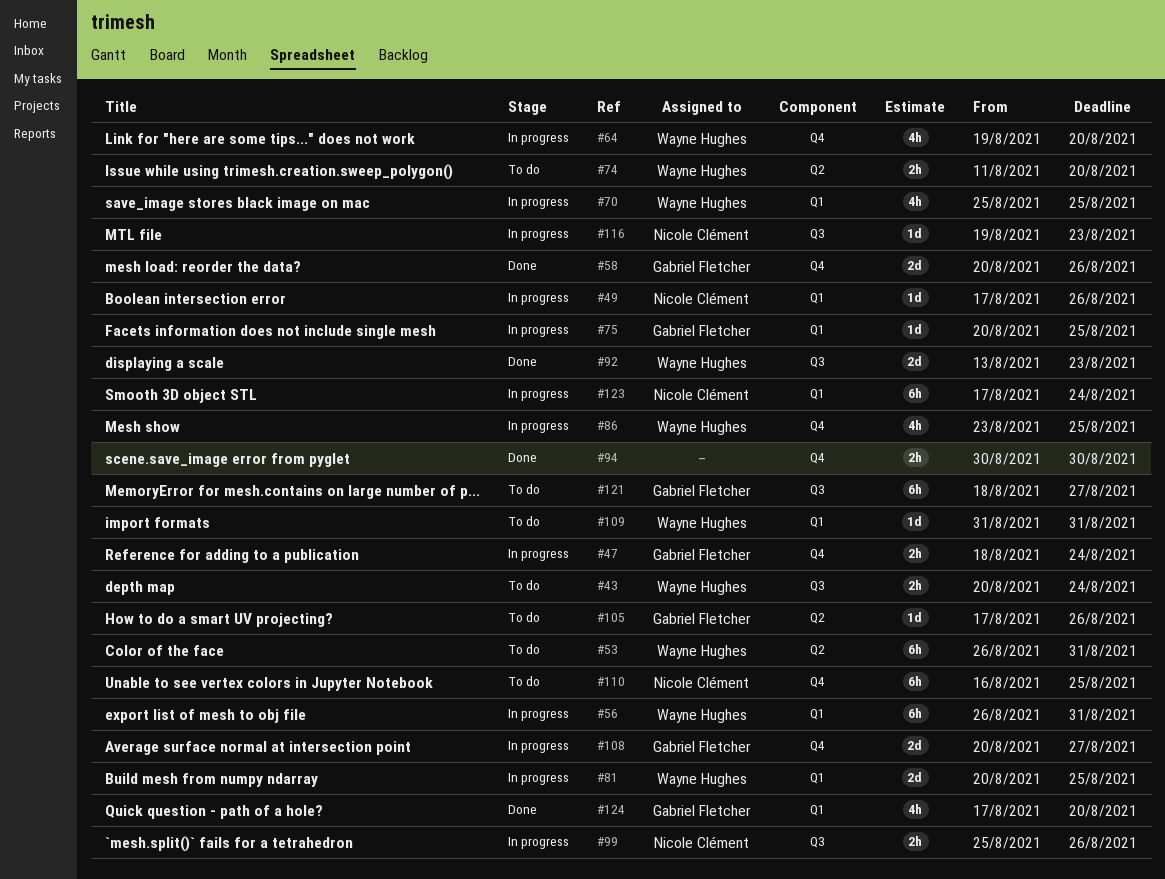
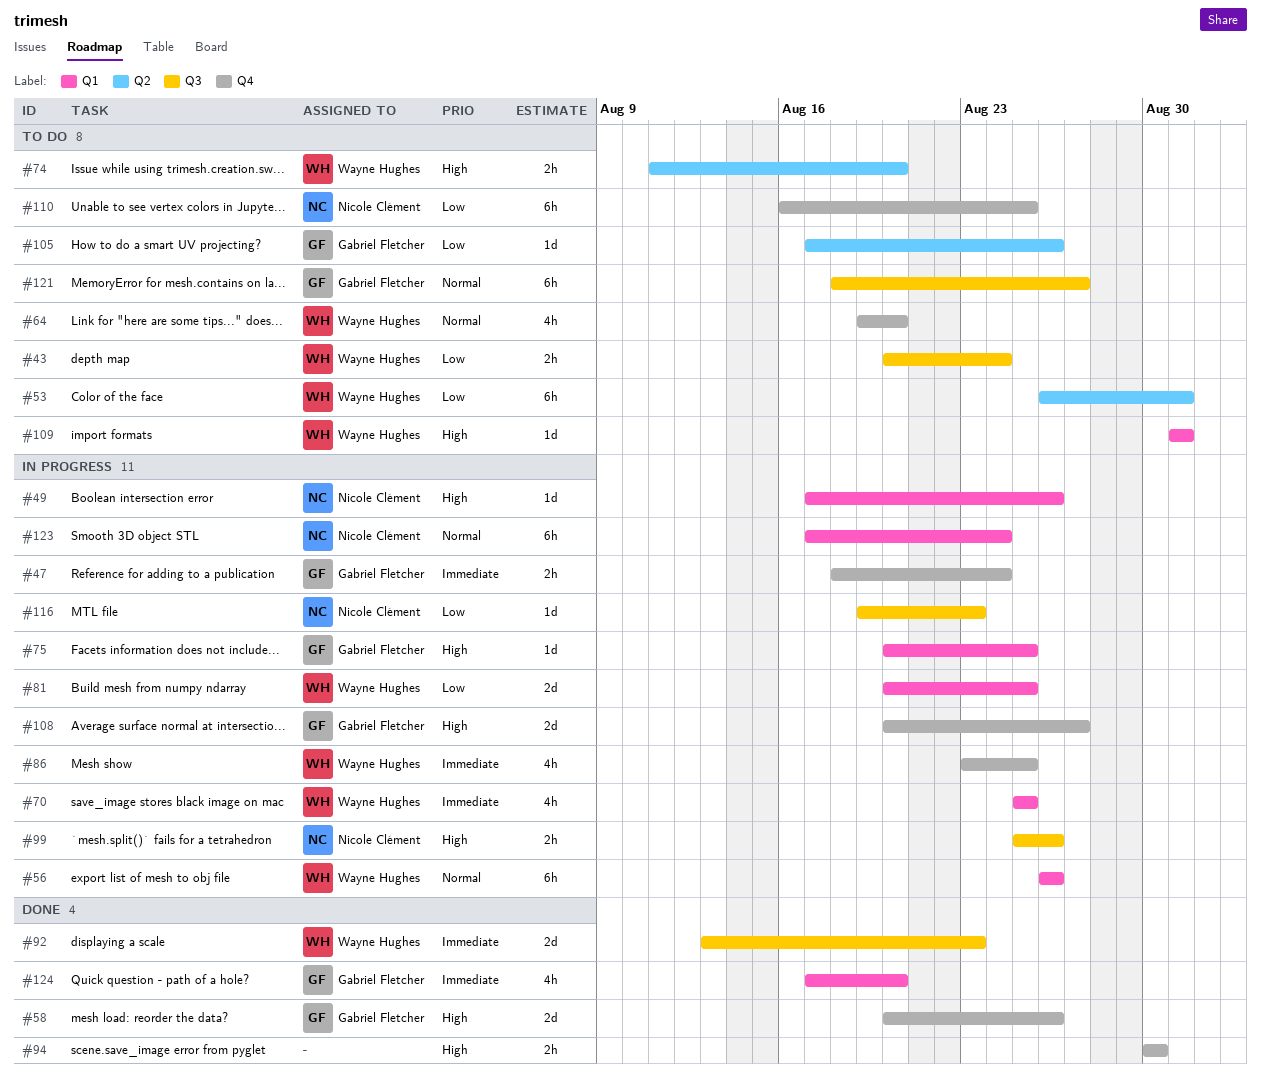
#56, due: Aug 31 -> Aug 26
#64, status: In progress -> To do

